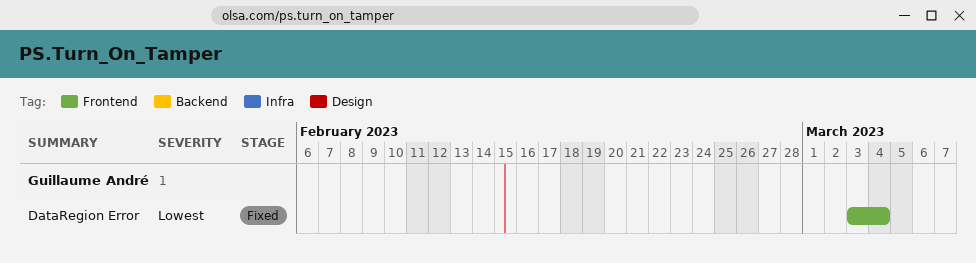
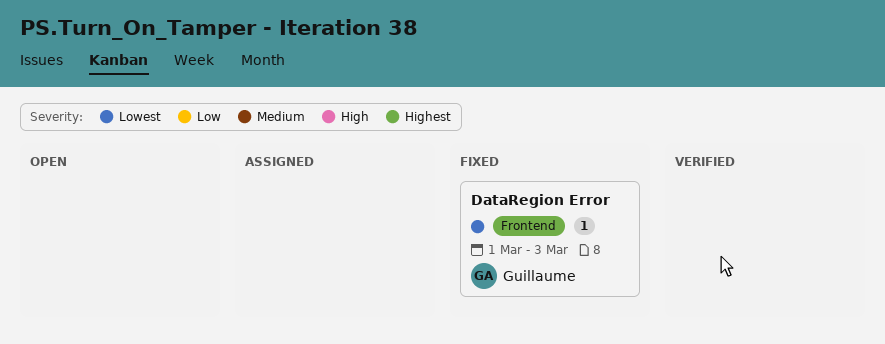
DataRegion Error, start: Mar 3 -> Mar 1
DataRegion Error, due: Mar 4 -> Mar 3

